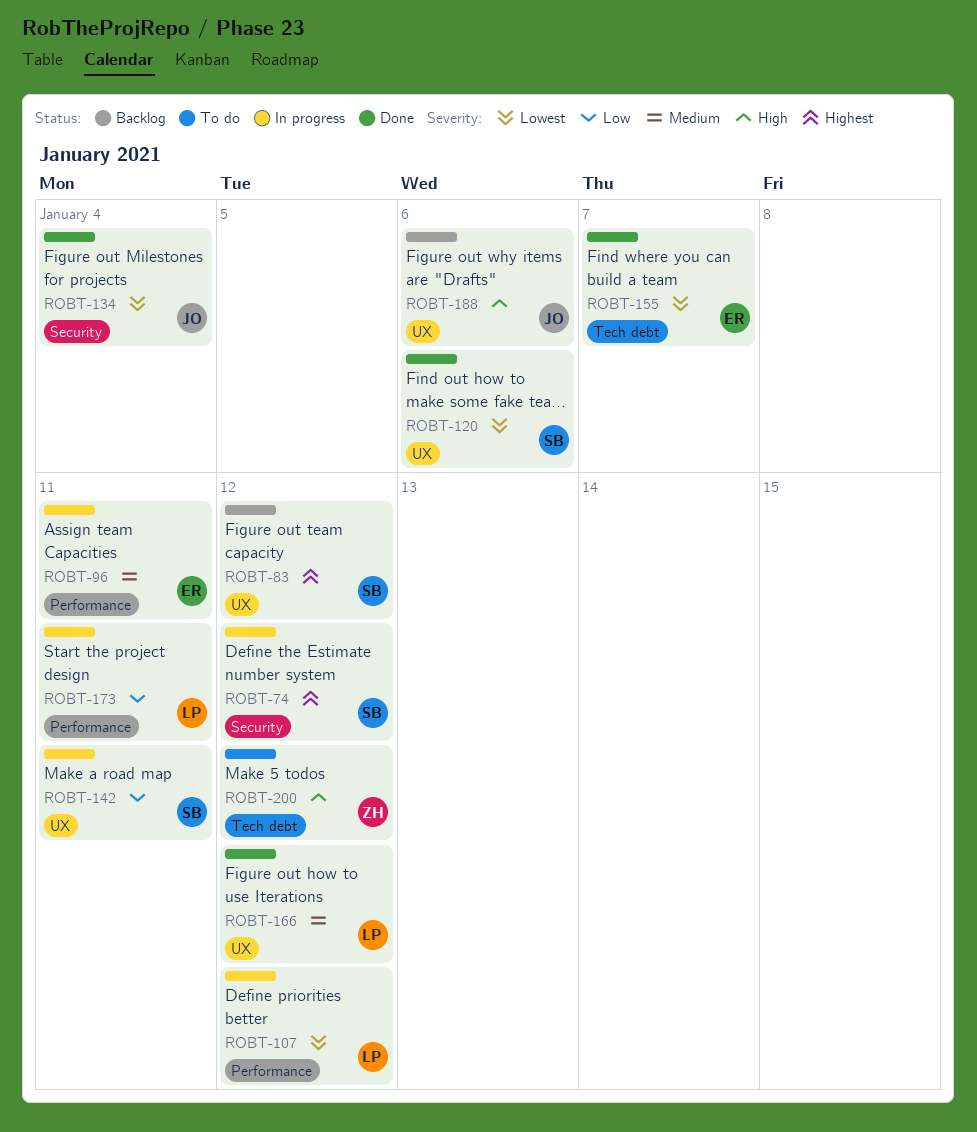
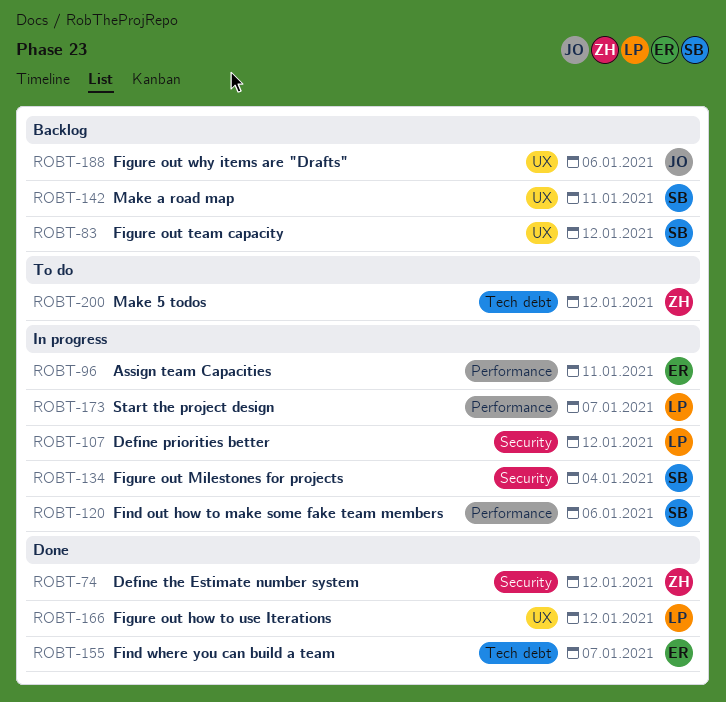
ROBT-74, status: In progress -> Done
ROBT-74, owner: SB -> ZH
ROBT-107, label: Performance -> Security
ROBT-120, status: Done -> In progress
ROBT-120, label: UX -> Performance
ROBT-134, status: Done -> In progress
ROBT-134, owner: JO -> SB
ROBT-142, status: In progress -> Backlog
ROBT-173, due: Jan 11 -> Jan 7

